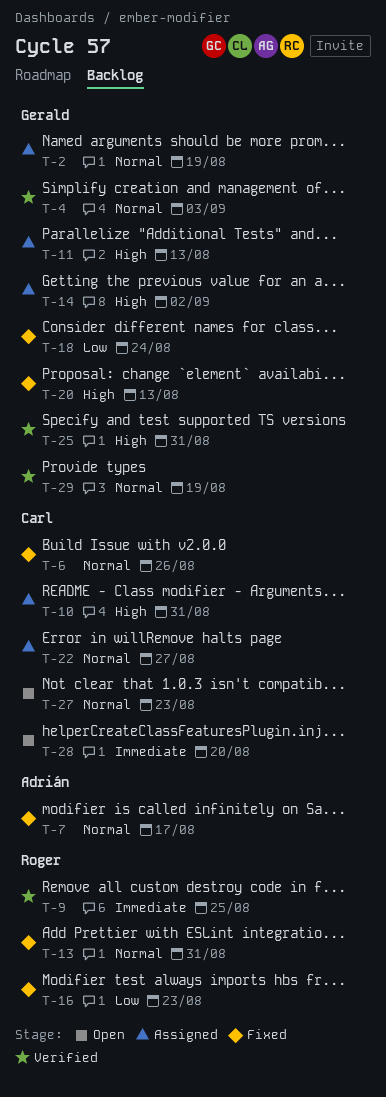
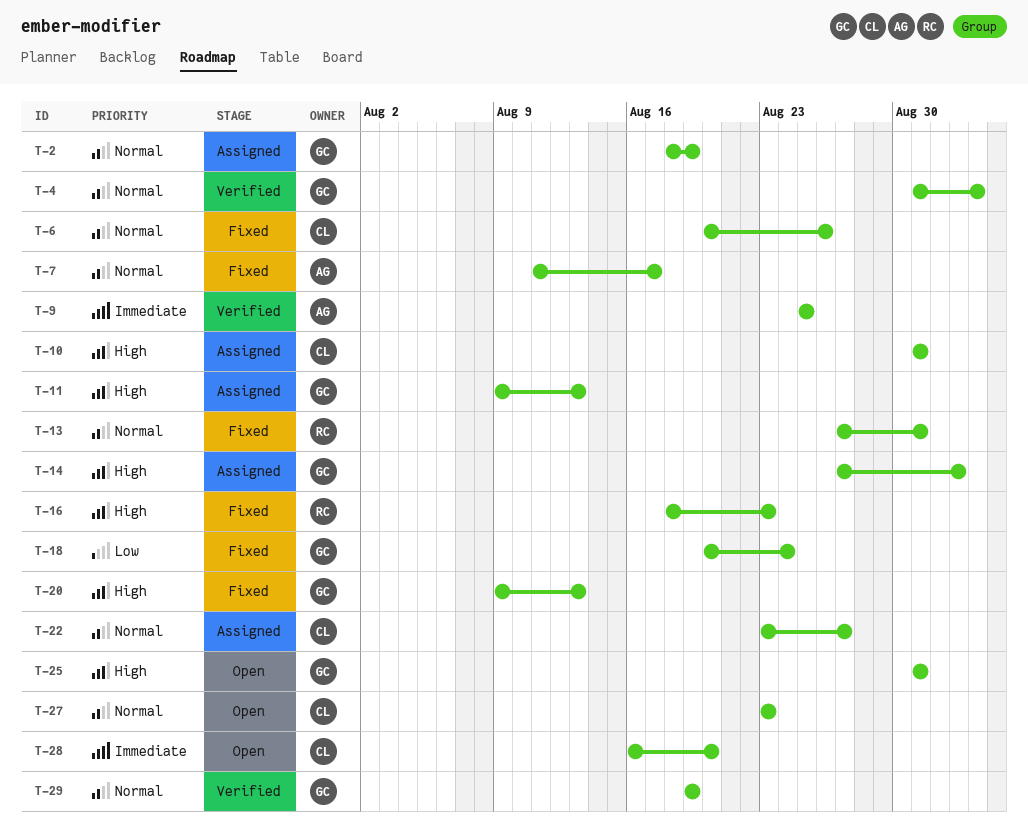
T-9, owner: Roger -> Adrián
T-16, priority: Low -> High
T-25, status: Verified -> Open

